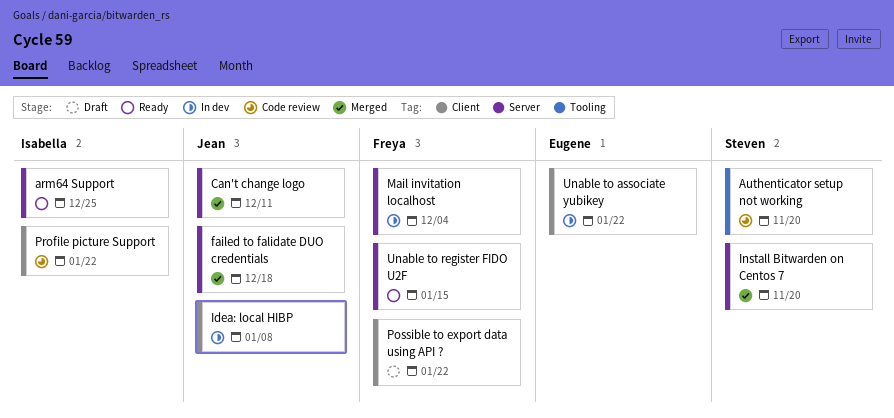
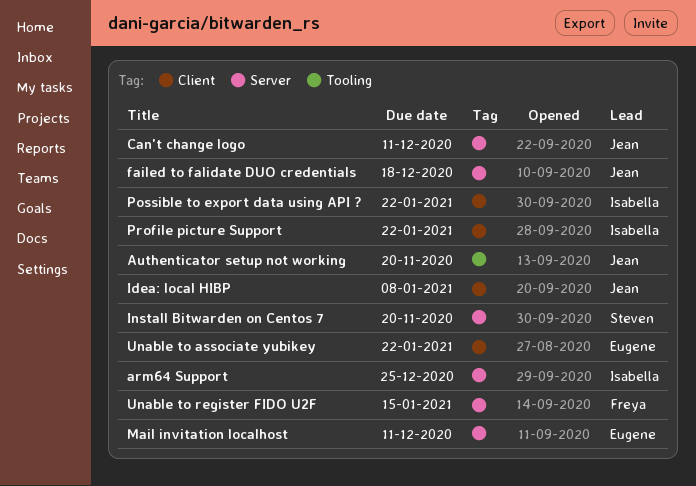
Authenticator setup not working, owner: Steven -> Jean
Mail invitation localhost, owner: Freya -> Eugene
Mail invitation localhost, due: Dec 4 -> Dec 11
Possible to export data using API ?, owner: Freya -> Isabella

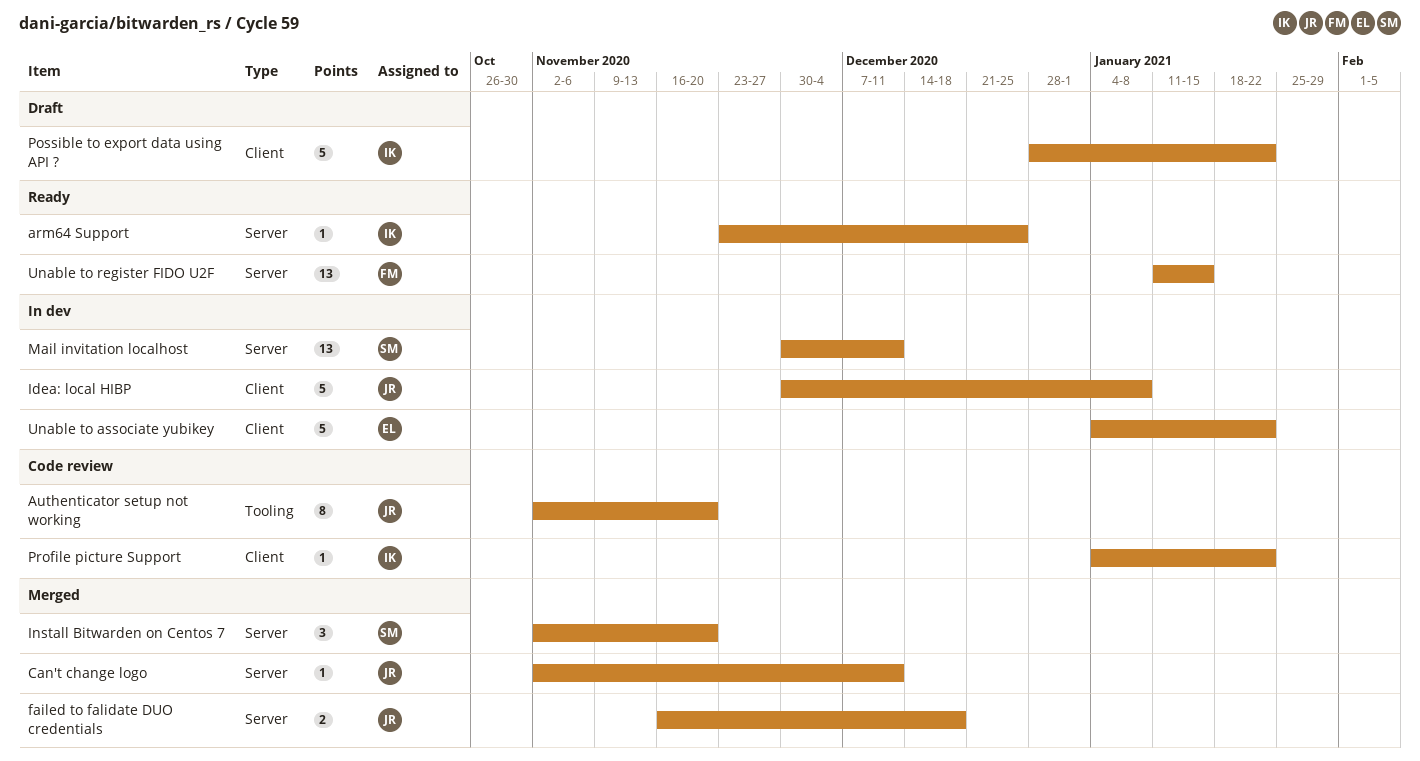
Mail invitation localhost, owner: Eugene -> Steven

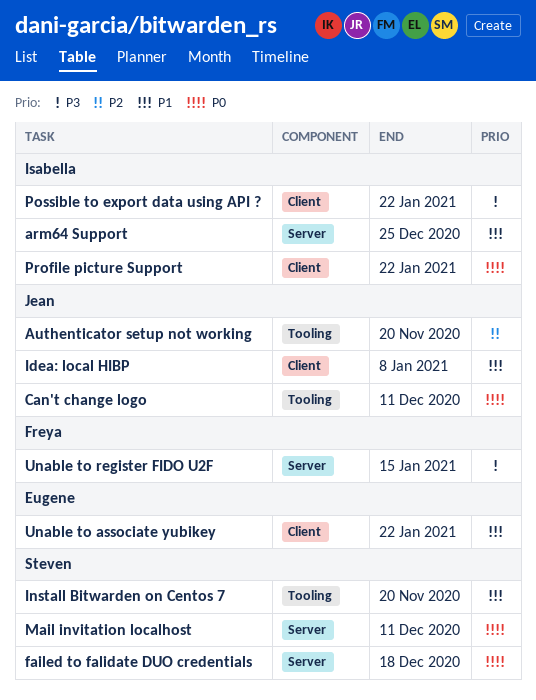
Can't change logo, label: Server -> Tooling
failed to falidate DUO credentials, owner: Jean -> Steven
Install Bitwarden on Centos 7, label: Server -> Tooling

